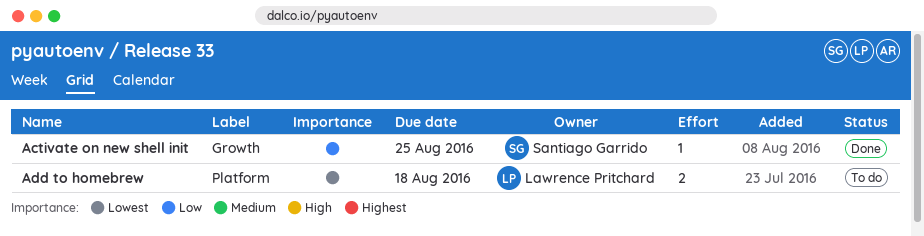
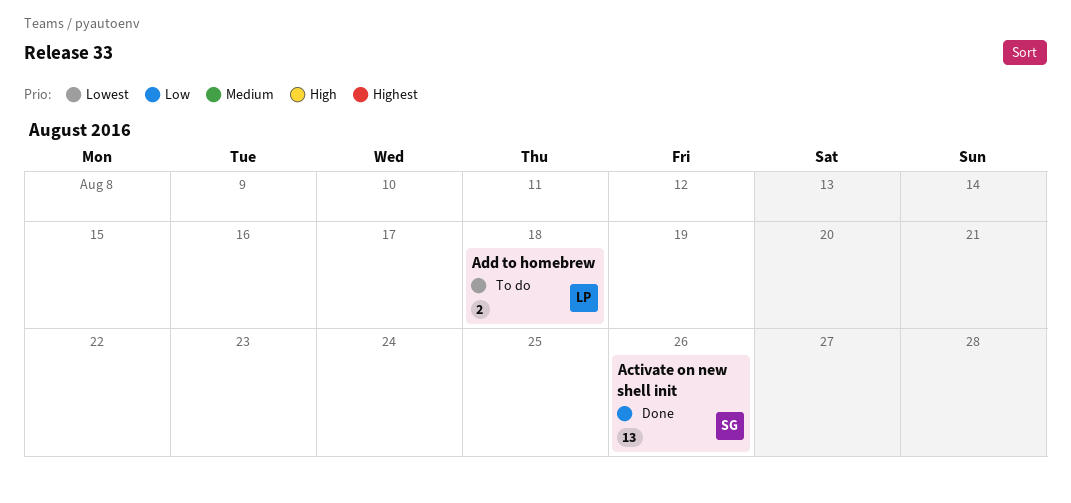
Activate on new shell init, estimate: 1 -> 13
Activate on new shell init, due: Aug 25 -> Aug 26

